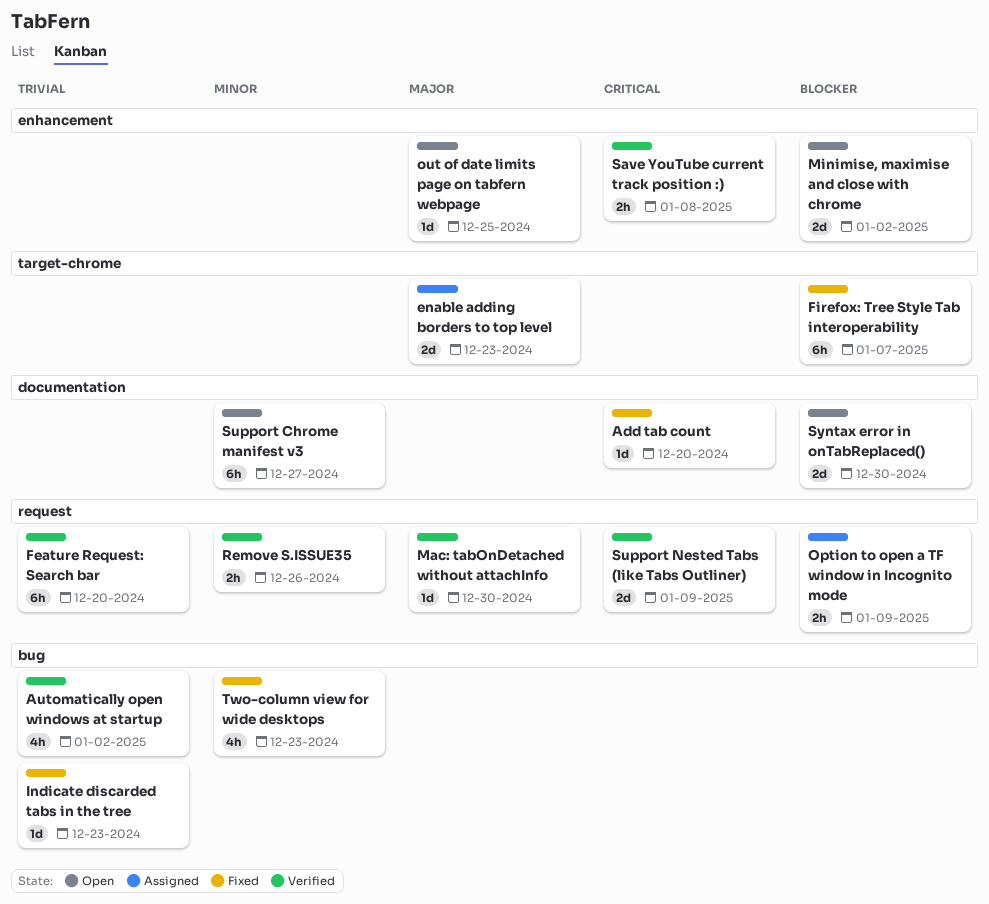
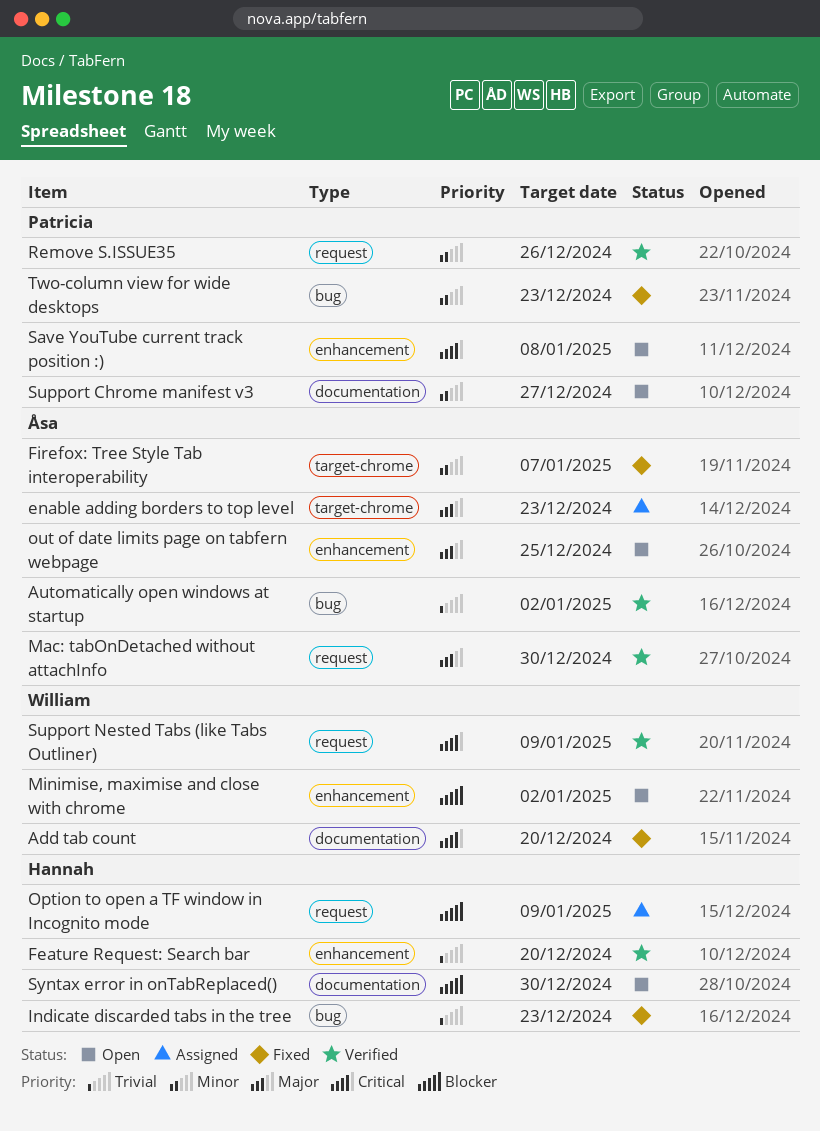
Feature Request: Search bar, label: request -> enhancement
Firefox: Tree Style Tab interoperability, priority: Blocker -> Minor
Save YouTube current track position :), status: Verified -> Open

